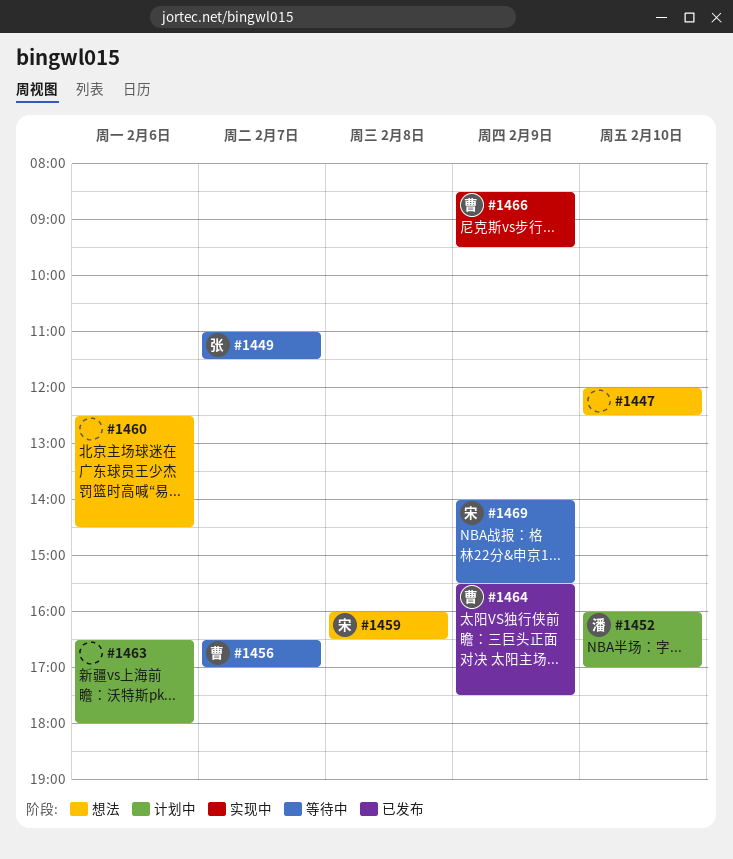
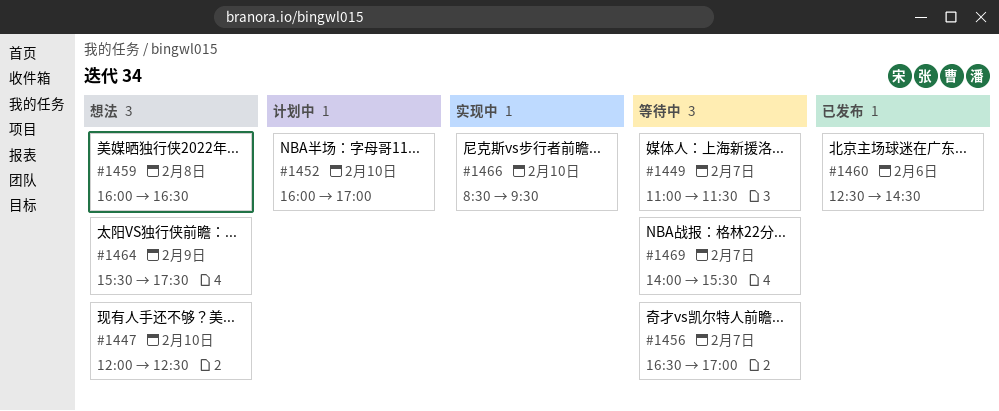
#1460, status: 想法 -> 已发布
#1463: present -> none
#1464, status: 已发布 -> 想法
#1466, day: Feb 9 -> Feb 10
#1469, day: Feb 9 -> Feb 7

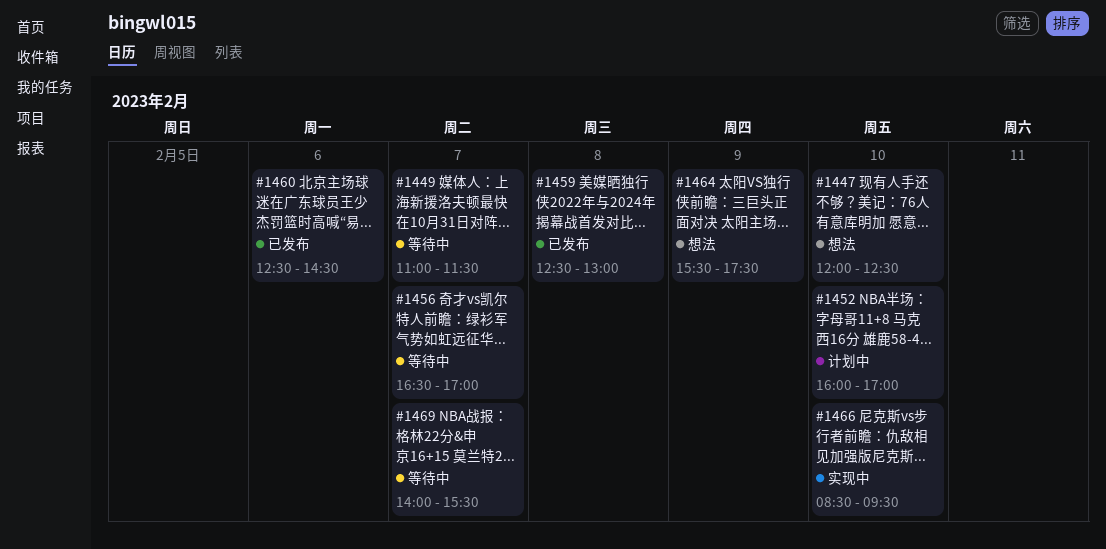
#1459, status: 想法 -> 已发布
#1459, begins: 16:00 -> 12:30
#1459, ends: 16:30 -> 13:00

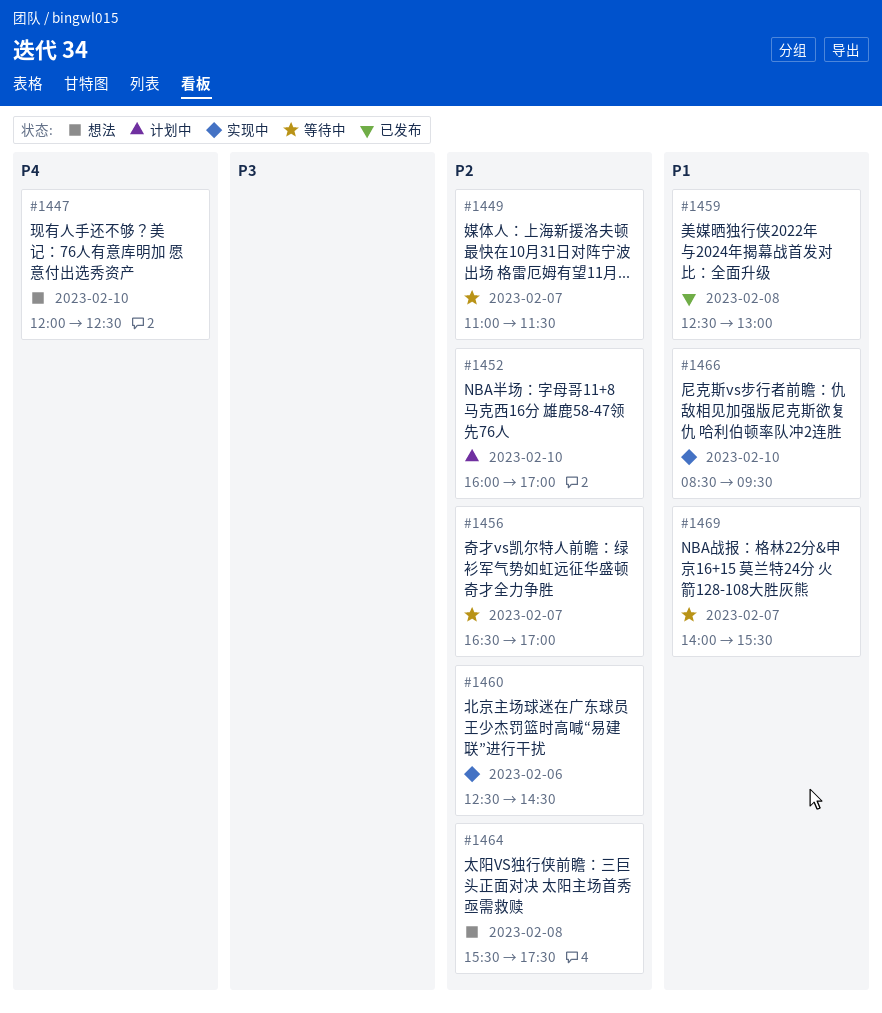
#1460, status: 已发布 -> 实现中
#1464, day: Feb 9 -> Feb 8

